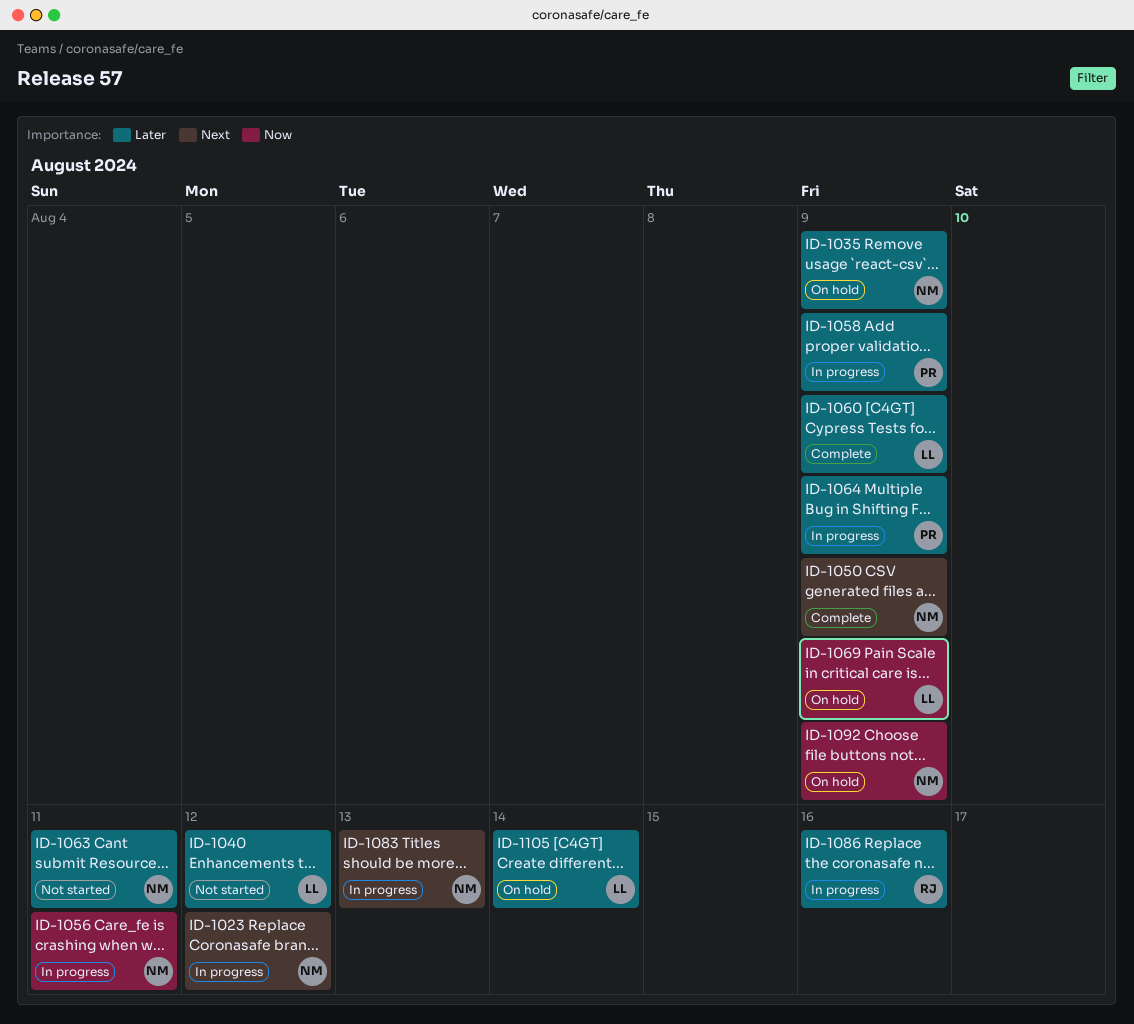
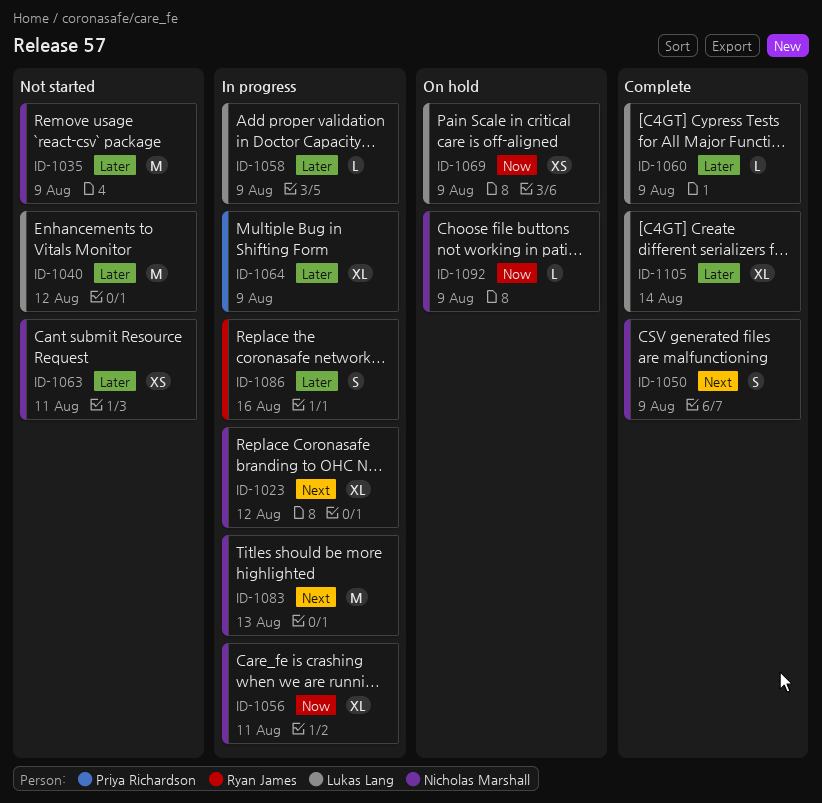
ID-1035, status: On hold -> Not started
ID-1058, owner: Priya Richardson -> Lukas Lang
ID-1105, status: On hold -> Complete

